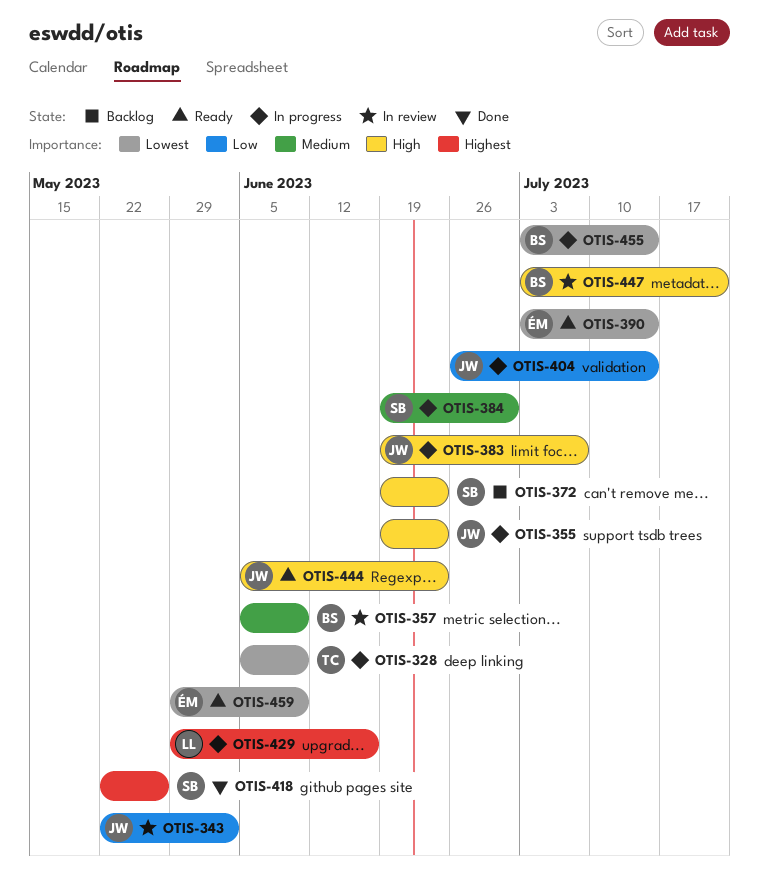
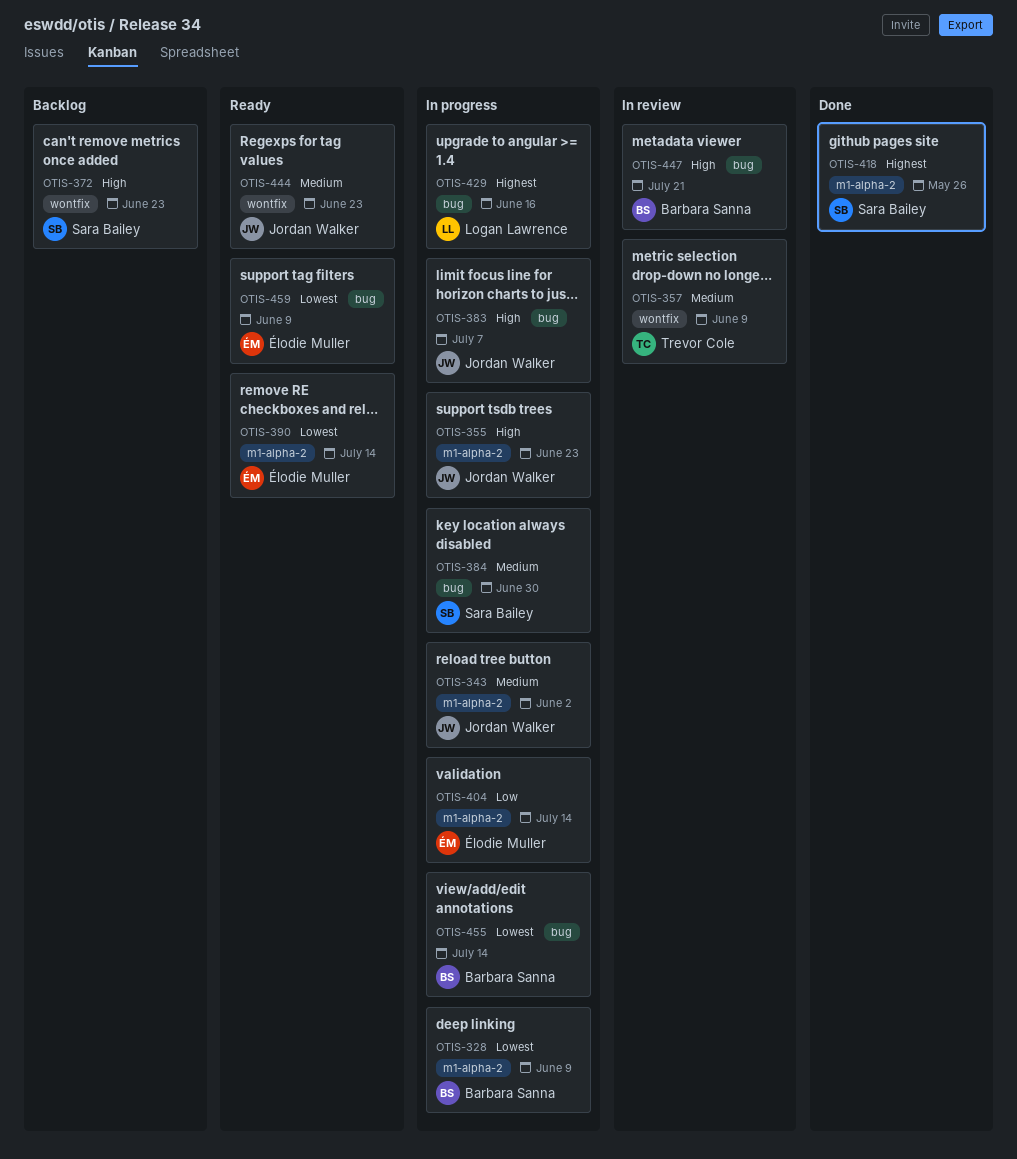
OTIS-328, owner: Trevor Cole -> Barbara Sanna
OTIS-343, status: In review -> In progress
OTIS-343, priority: Low -> Medium
OTIS-357, owner: Barbara Sanna -> Trevor Cole
OTIS-404, owner: Jordan Walker -> Élodie Muller
OTIS-444, priority: High -> Medium

